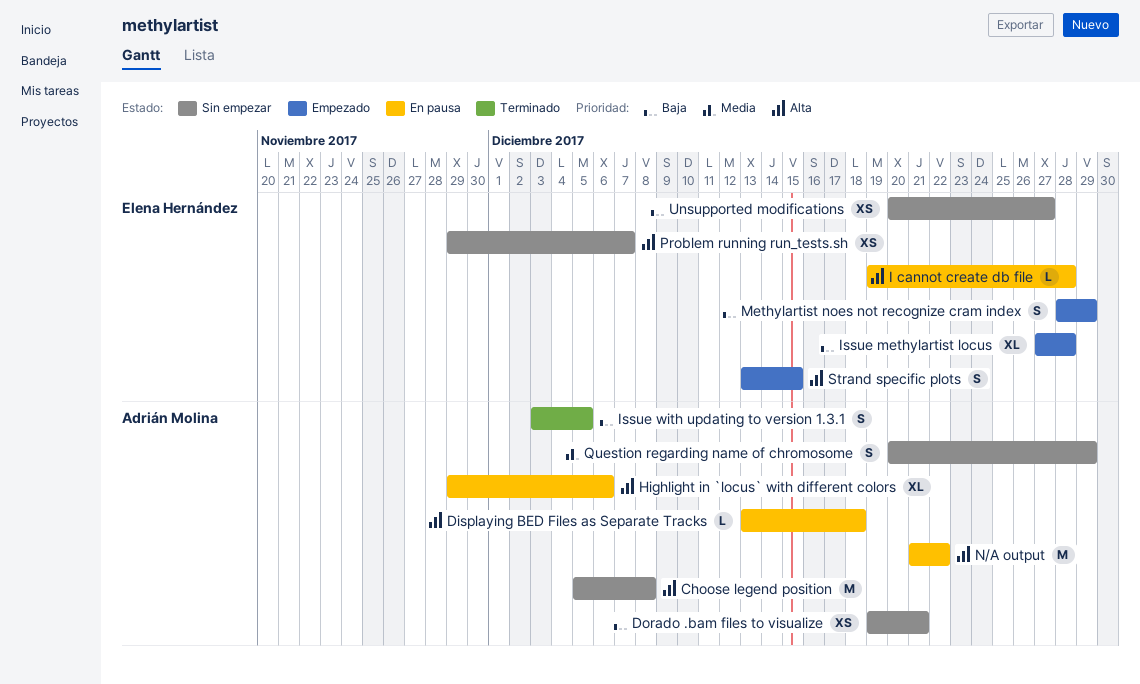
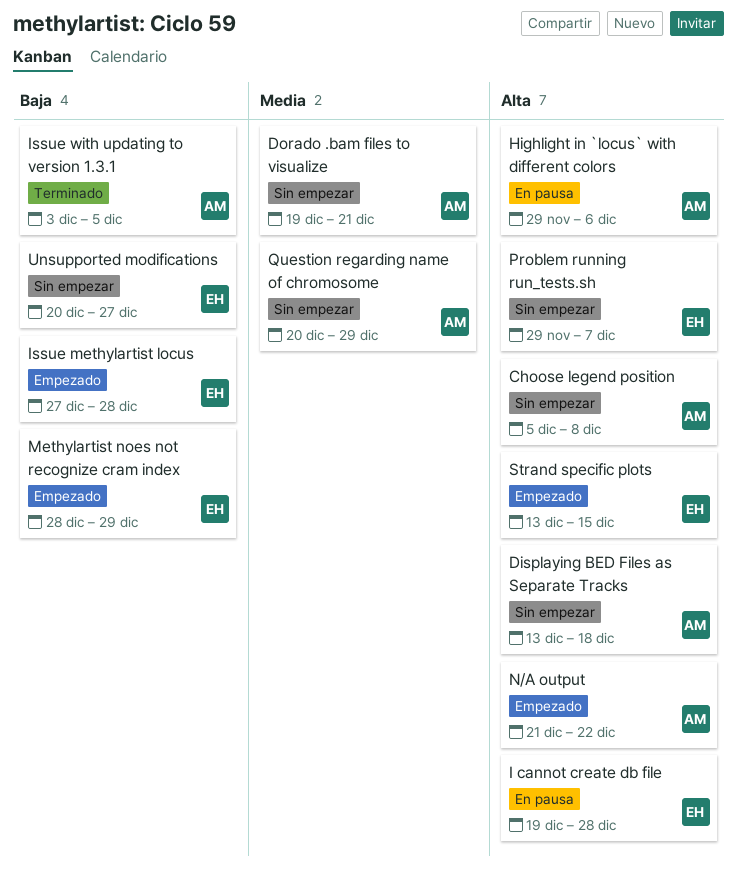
Displaying BED Files as Separate Tracks, status: En pausa -> Sin empezar
Dorado .bam files to visualize, priority: Baja -> Media
N/A output, status: En pausa -> Empezado

